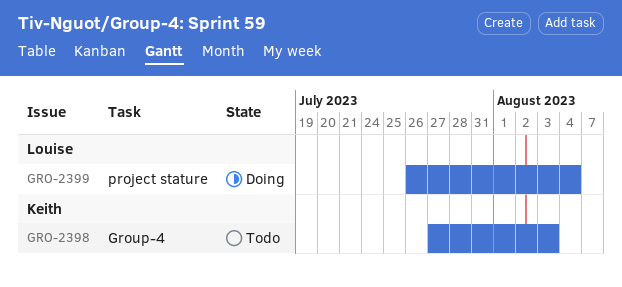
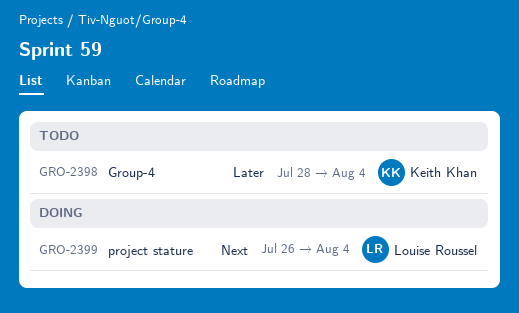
GRO-2398, start: Jul 27 -> Jul 28
GRO-2398, due: Aug 3 -> Aug 4

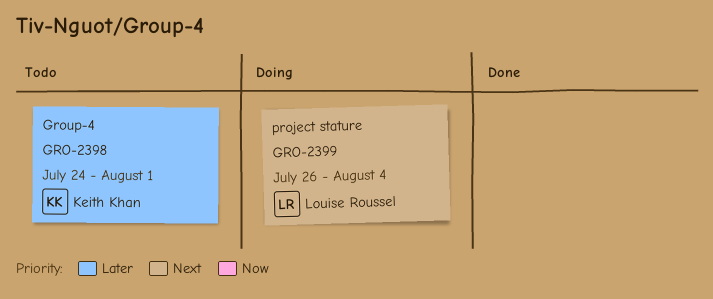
GRO-2398, start: Jul 28 -> Jul 24
GRO-2398, due: Aug 4 -> Aug 1

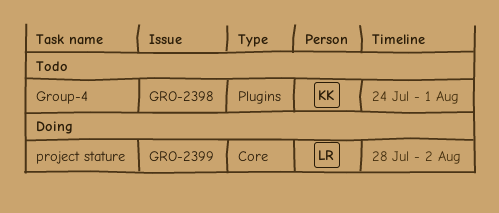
GRO-2399, start: Jul 26 -> Jul 28
GRO-2399, due: Aug 4 -> Aug 2

